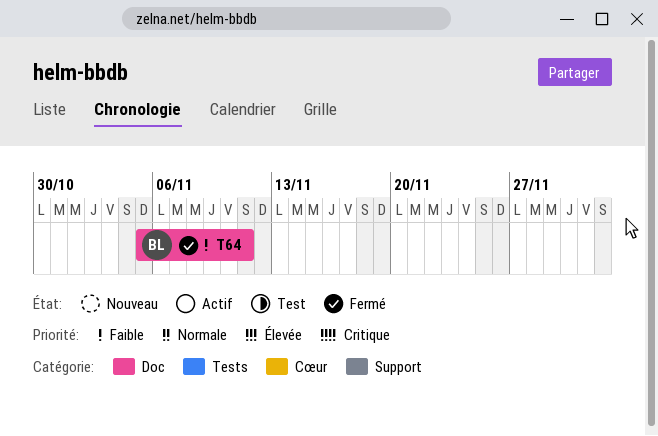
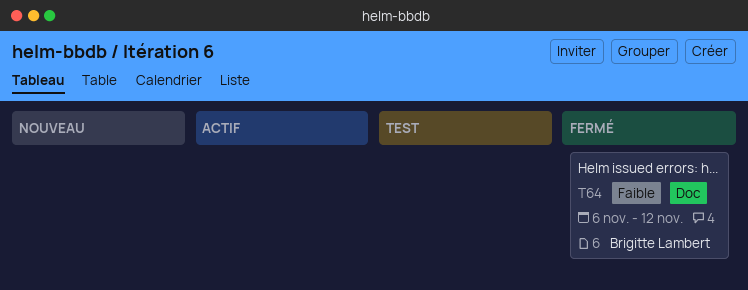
T64, start: Nov 5 -> Nov 6
T64, due: Nov 11 -> Nov 12

